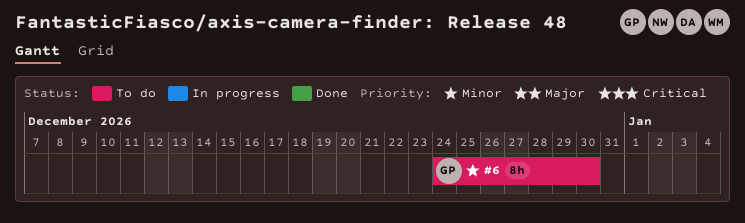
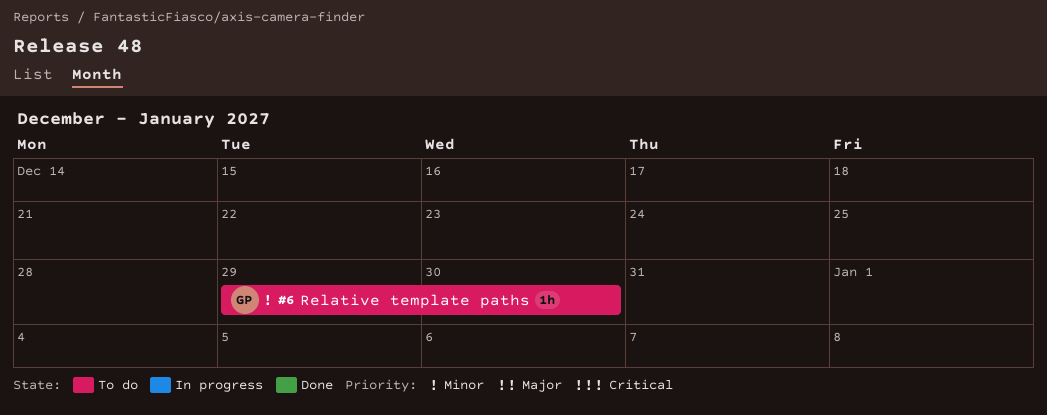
#6, estimate: 8h -> 1h
#6, start: Dec 24 -> Dec 29

